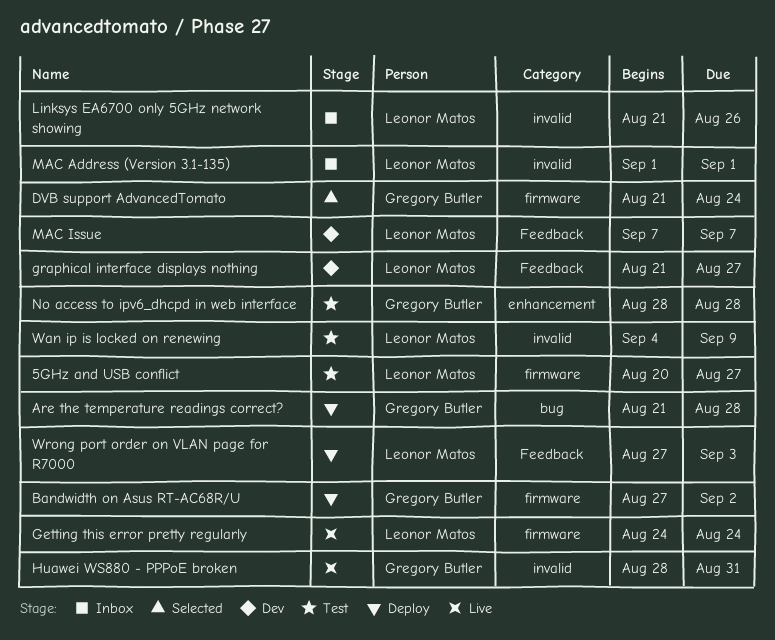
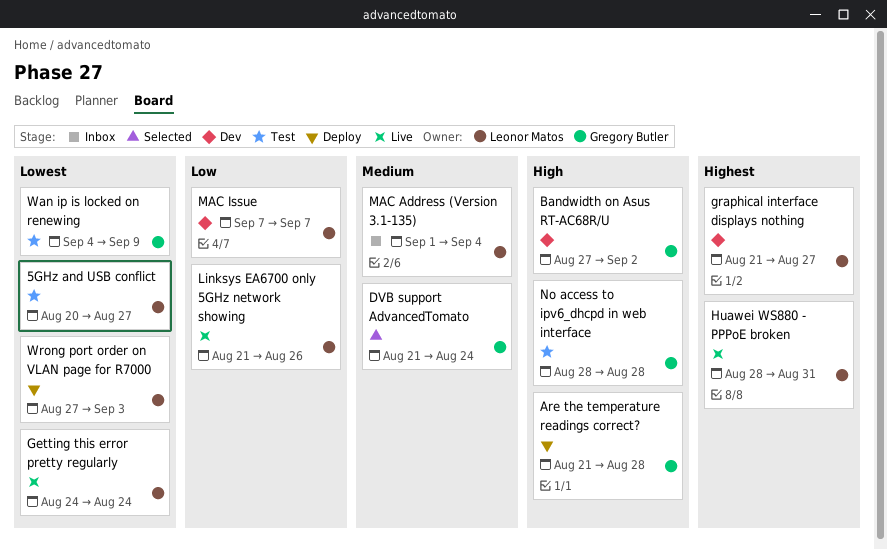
Bandwidth on Asus RT-AC68R/U, status: Deploy -> Dev
Huawei WS880 - PPPoE broken, owner: Gregory Butler -> Leonor Matos
Linksys EA6700 only 5GHz network showing, status: Inbox -> Live
MAC Address (Version 3.1-135), due: Sep 1 -> Sep 4
Wan ip is locked on renewing, owner: Leonor Matos -> Gregory Butler

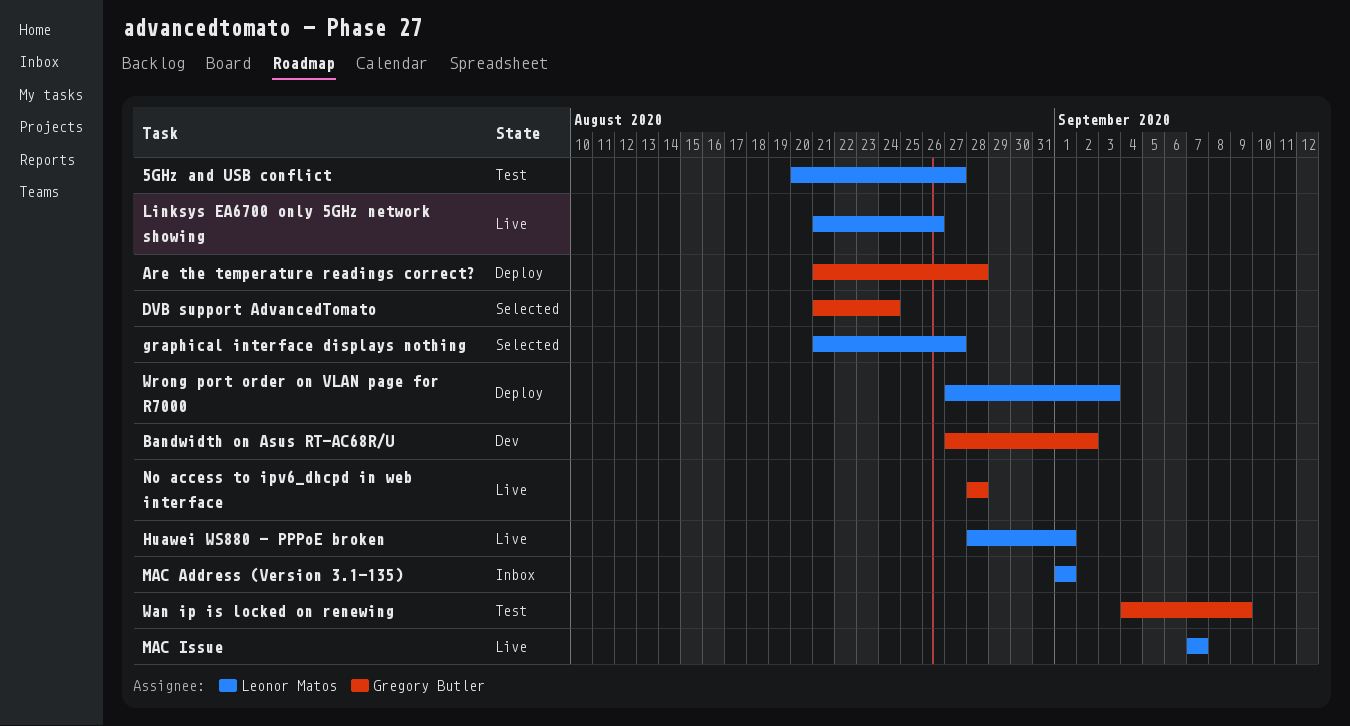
Getting this error pretty regularly: present -> none
graphical interface displays nothing, status: Dev -> Selected
Huawei WS880 - PPPoE broken, due: Aug 31 -> Sep 1
MAC Address (Version 3.1-135), due: Sep 4 -> Sep 1
MAC Issue, status: Dev -> Live
No access to ipv6_dhcpd in web interface, status: Test -> Live

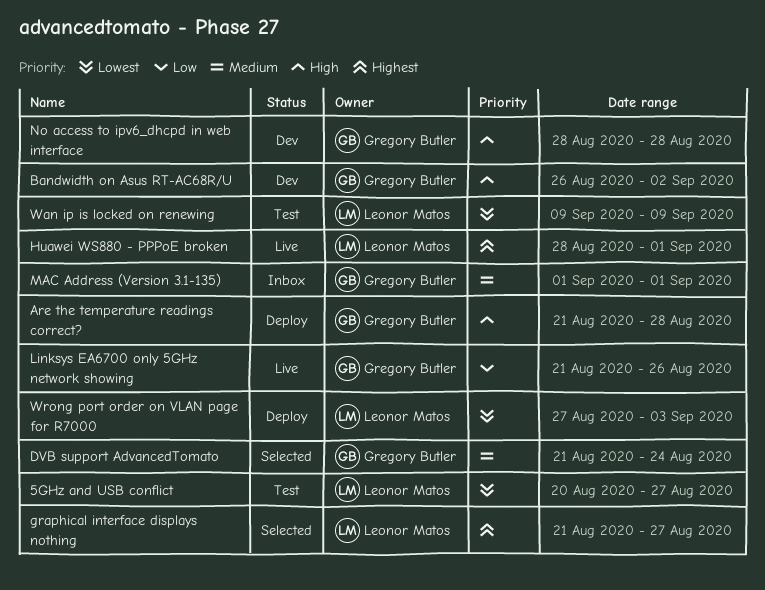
Bandwidth on Asus RT-AC68R/U, start: Aug 27 -> Aug 26
Linksys EA6700 only 5GHz network showing, owner: Leonor Matos -> Gregory Butler
MAC Address (Version 3.1-135), owner: Leonor Matos -> Gregory Butler
MAC Issue: present -> none
No access to ipv6_dhcpd in web interface, status: Live -> Dev
Wan ip is locked on renewing, owner: Gregory Butler -> Leonor Matos
Wan ip is locked on renewing, start: Sep 4 -> Sep 9

